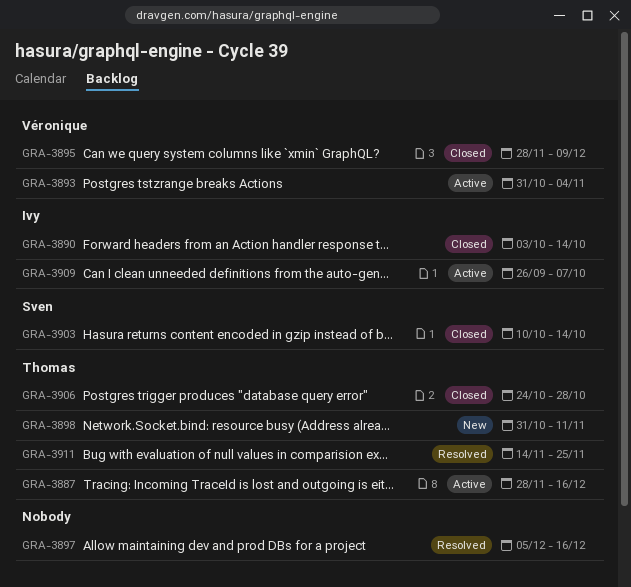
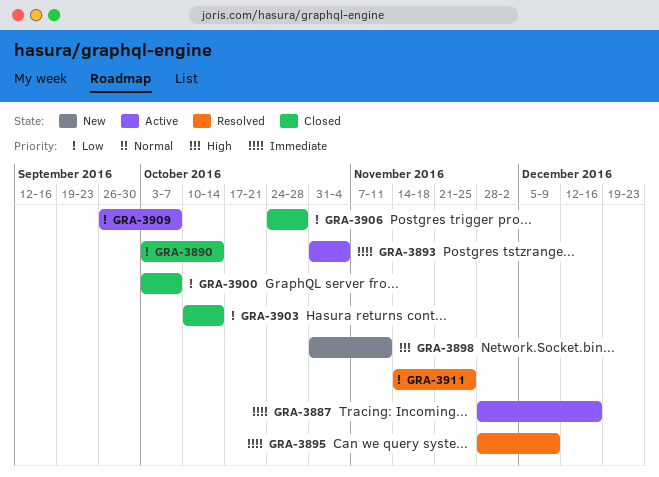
GRA-3895, status: Closed -> Resolved
GRA-3897: present -> none
GRA-3900: none -> present

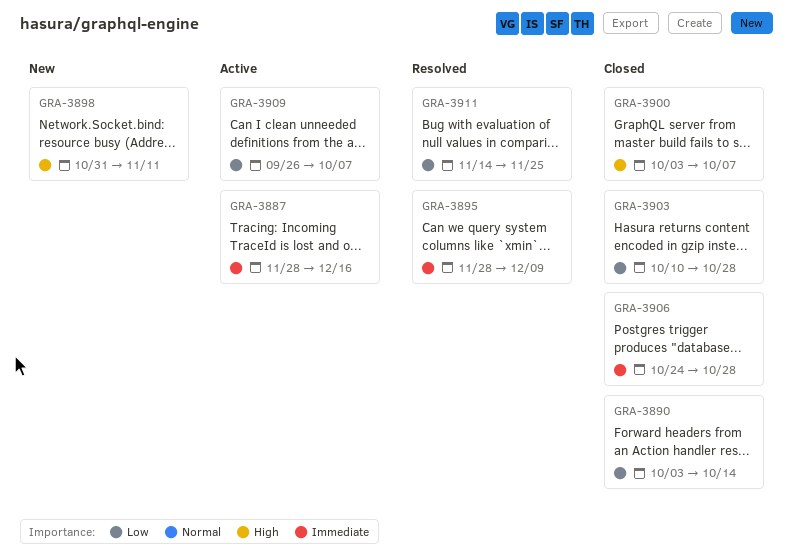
GRA-3893: present -> none
GRA-3900, priority: Low -> High
GRA-3903, due: Oct 14 -> Oct 28
GRA-3906, priority: Low -> Immediate

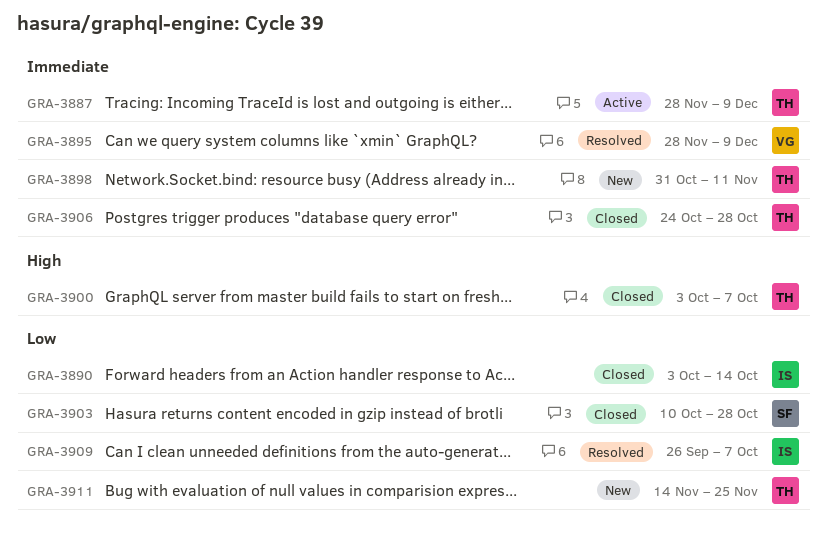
GRA-3887, due: Dec 16 -> Dec 9
GRA-3898, priority: High -> Immediate
GRA-3909, status: Active -> Resolved
GRA-3911, status: Resolved -> New

